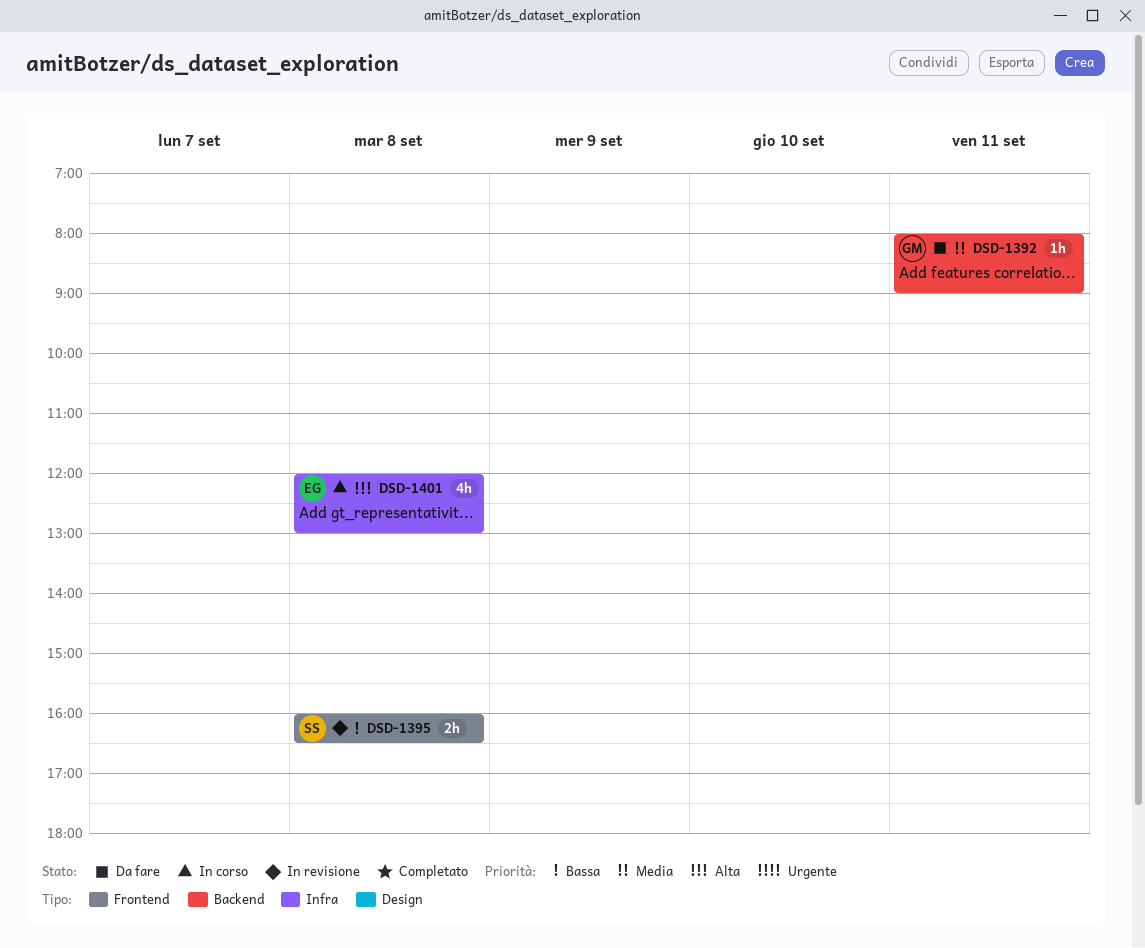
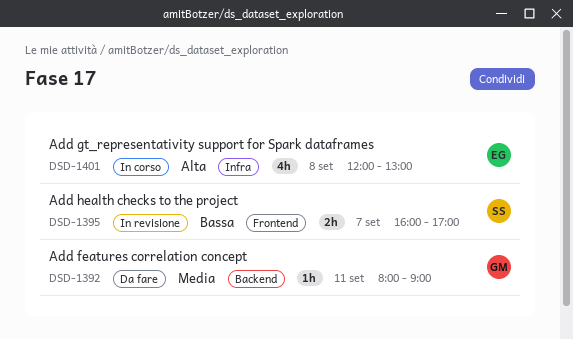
DSD-1395, day: Sep 8 -> Sep 7
DSD-1395, ends: 16:30 -> 17:00

